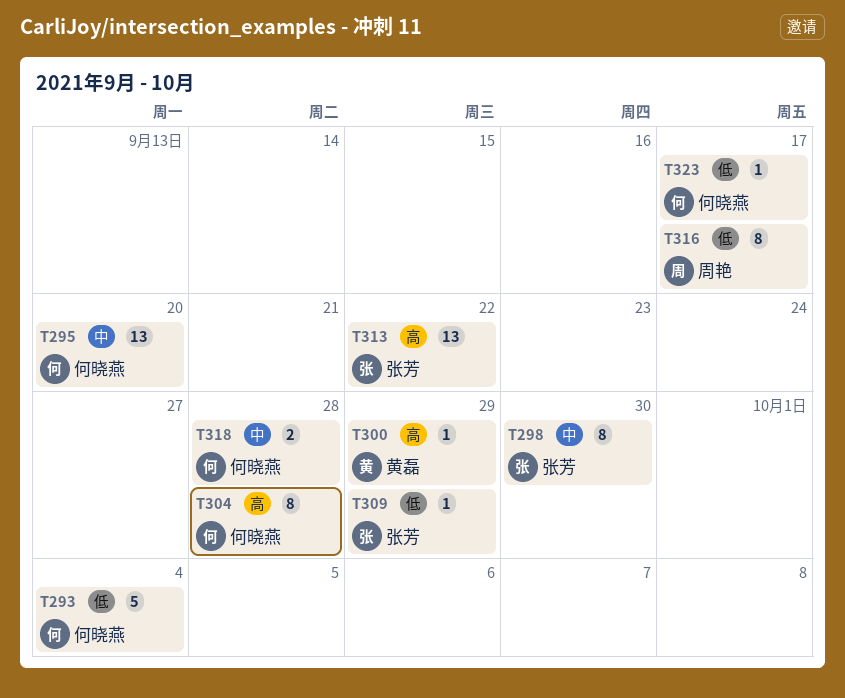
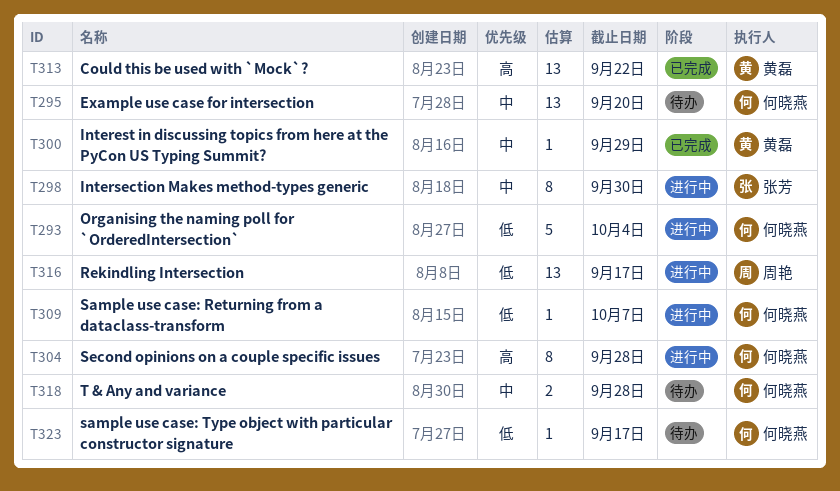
T300, priority: 高 -> 中
T309, owner: 张芳 -> 何晓燕
T309, due: Sep 29 -> Oct 7
T313, owner: 张芳 -> 黄磊
T316, estimate: 8 -> 13

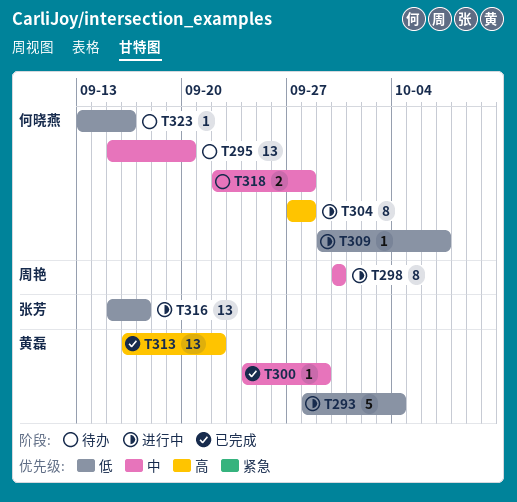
T293, owner: 何晓燕 -> 黄磊
T298, owner: 张芳 -> 周艳
T316, owner: 周艳 -> 张芳
T323, due: Sep 17 -> Sep 16

